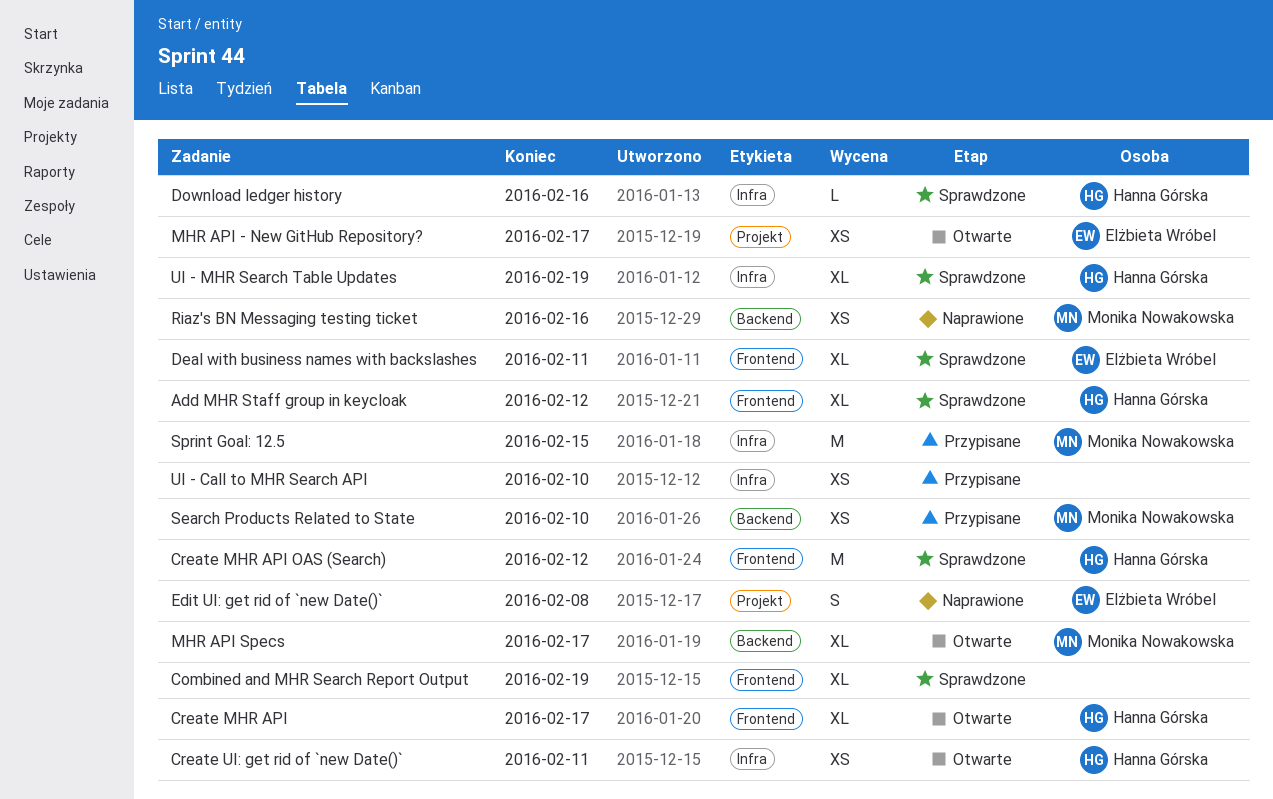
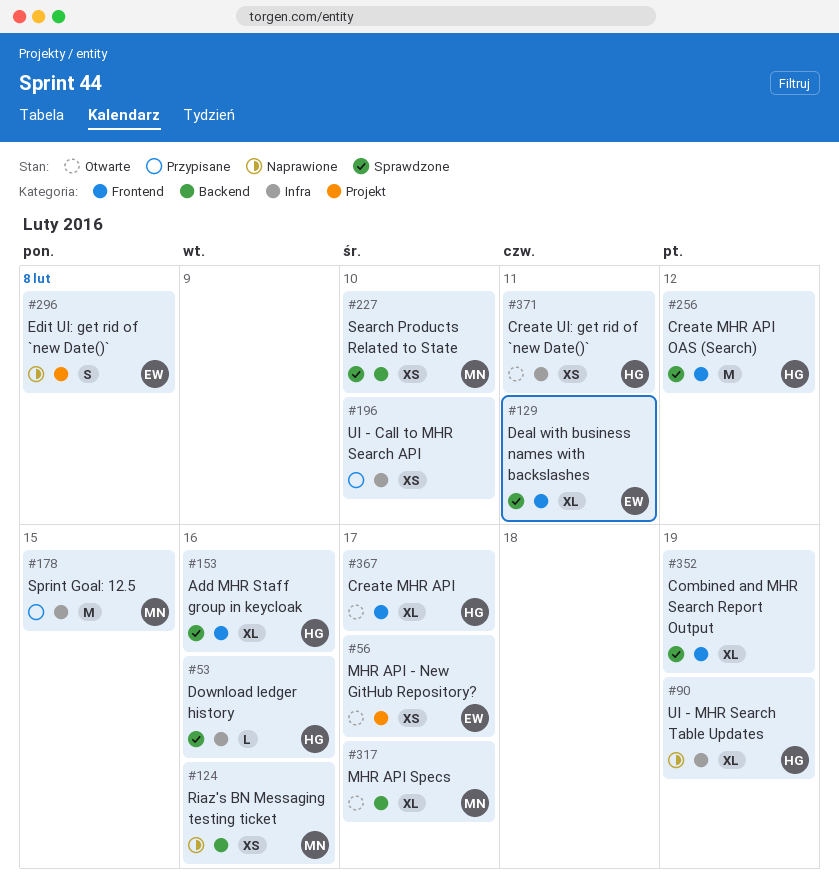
Add MHR Staff group in keycloak, due: Feb 12 -> Feb 16
Search Products Related to State, status: Przypisane -> Sprawdzone
UI - MHR Search Table Updates, status: Sprawdzone -> Naprawione

